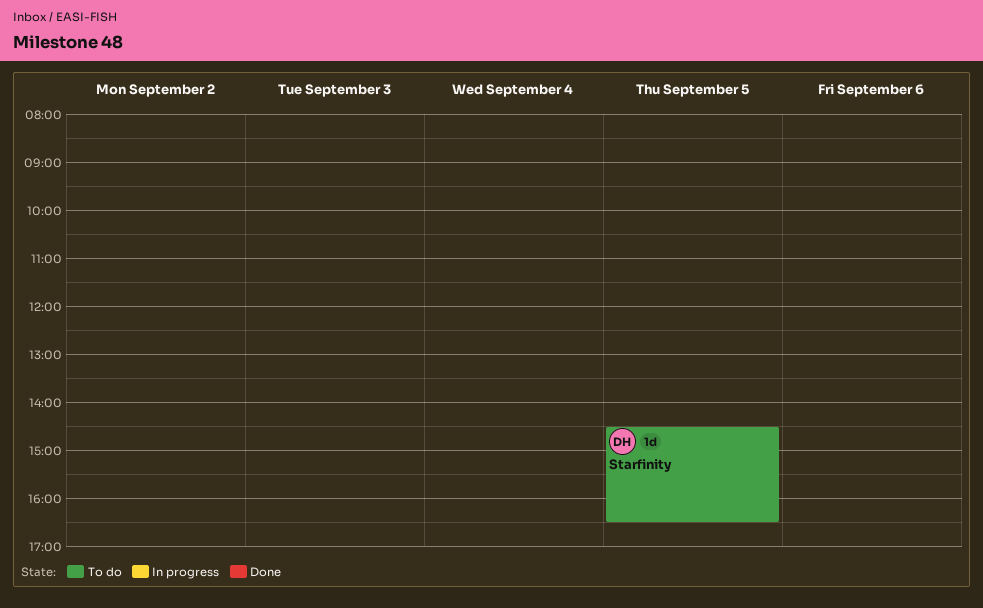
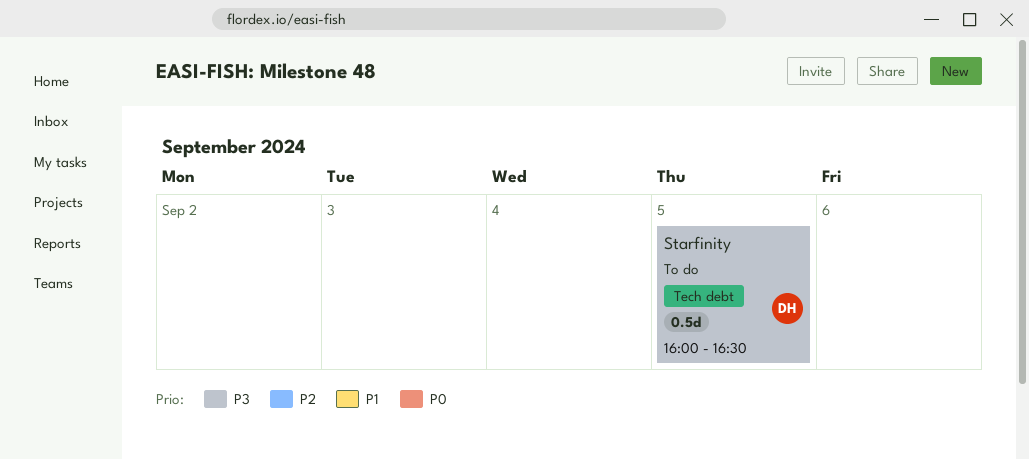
Starfinity, estimate: 1d -> 0.5d
Starfinity, begins: 14:30 -> 16:00

